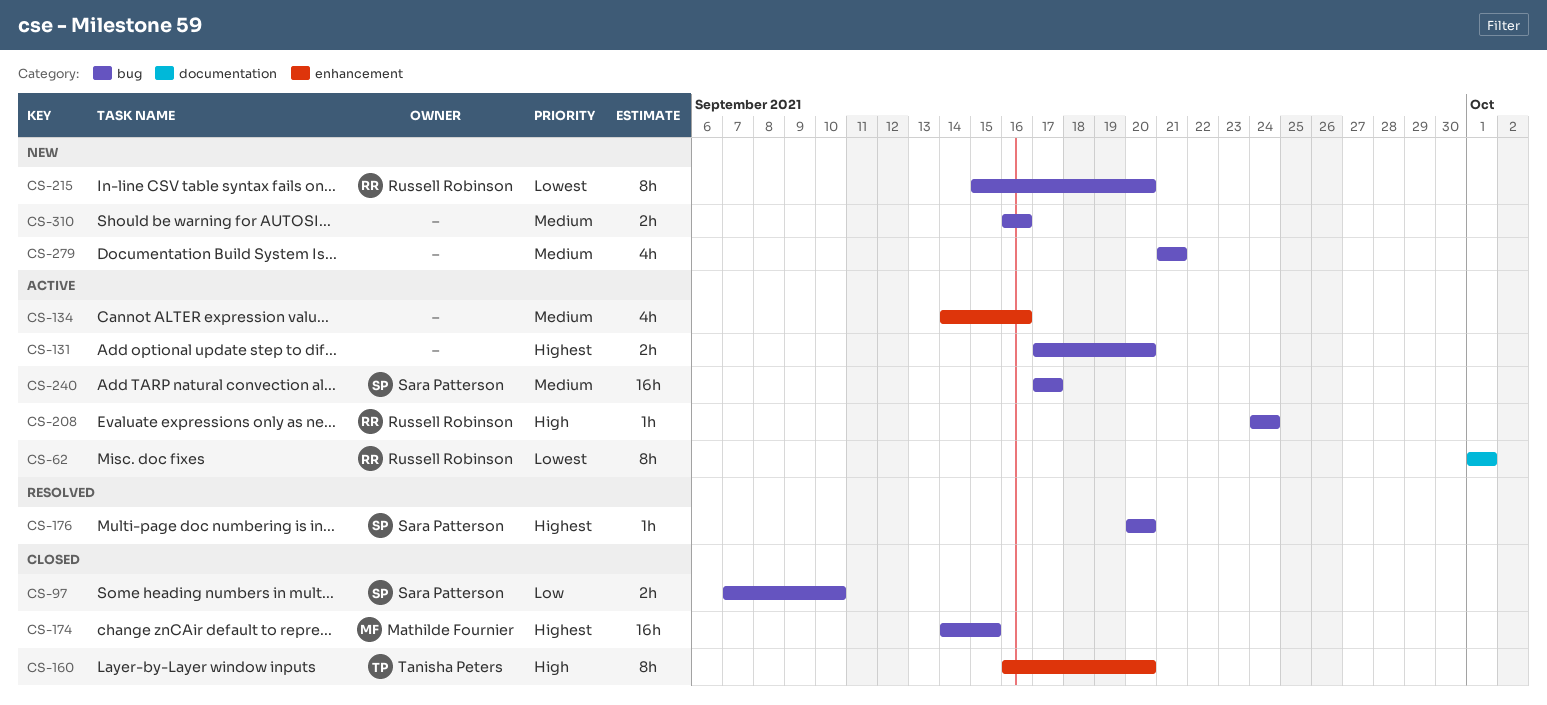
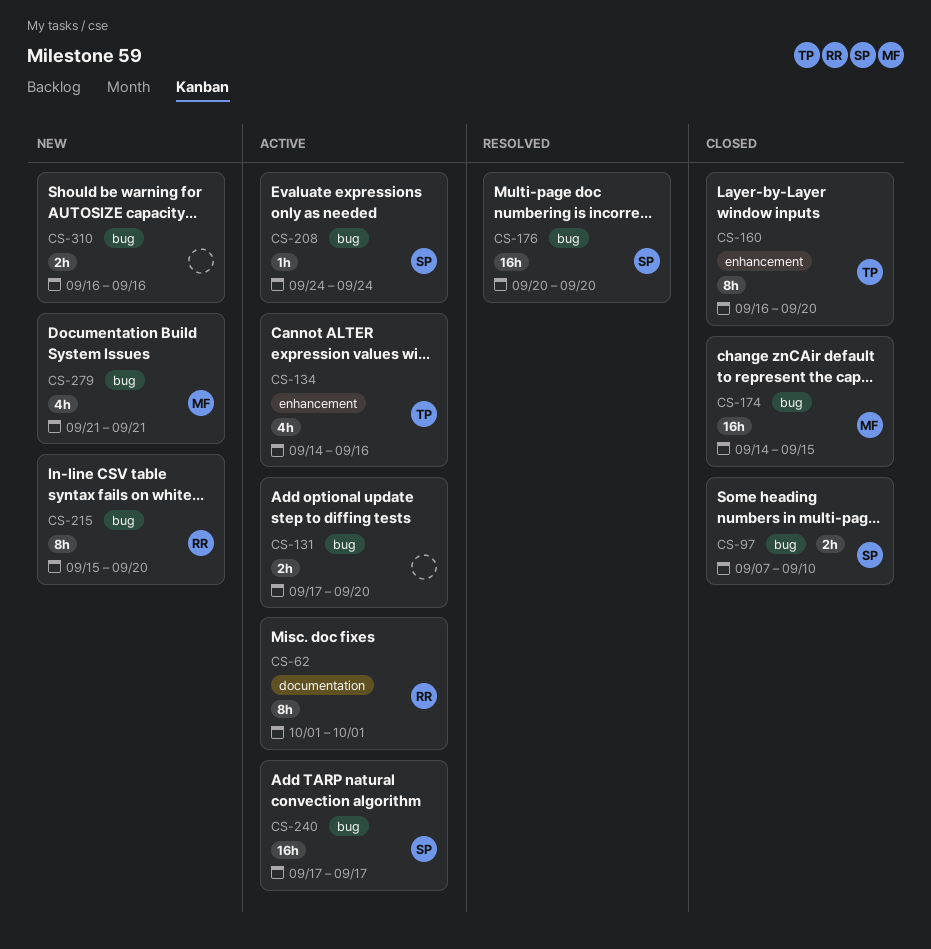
CS-134, owner: none -> Tanisha Peters
CS-176, estimate: 1h -> 16h
CS-208, owner: Russell Robinson -> Sara Patterson
CS-279, owner: none -> Mathilde Fournier

